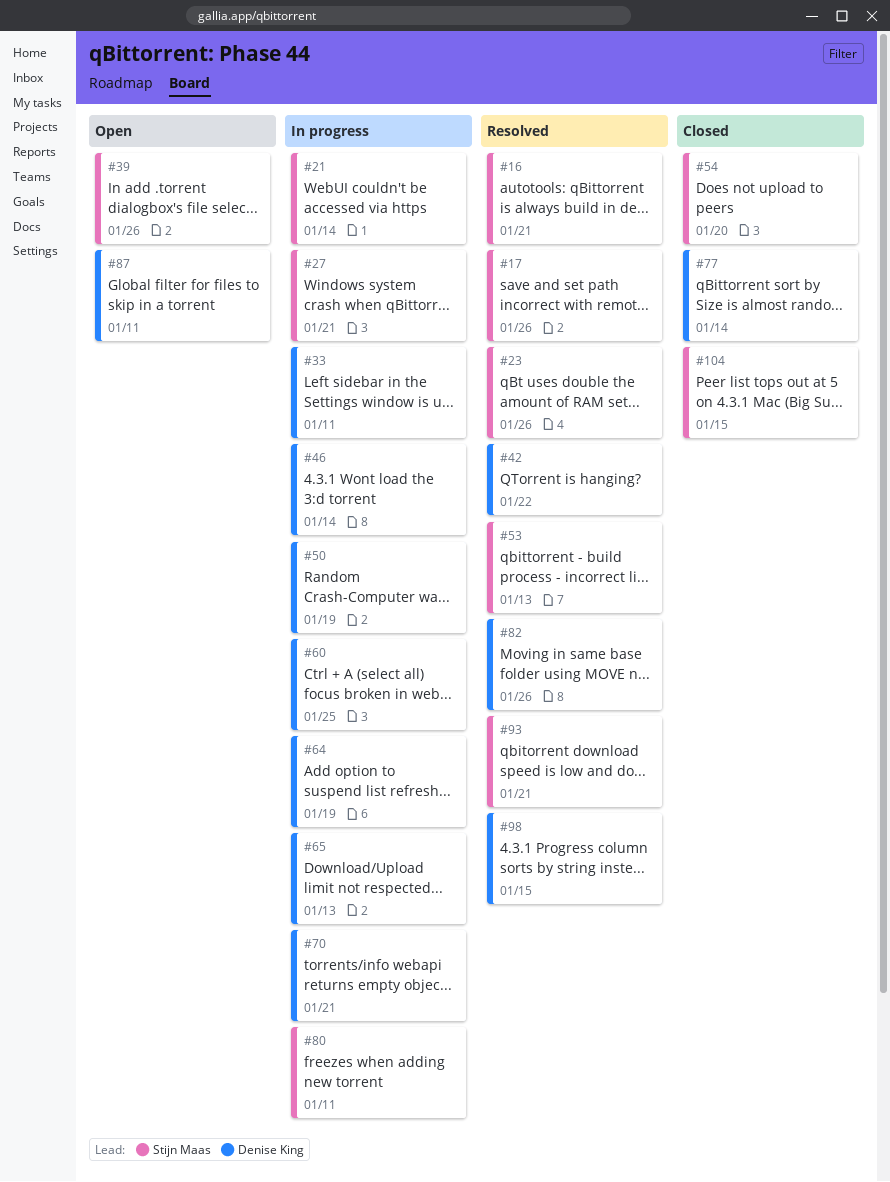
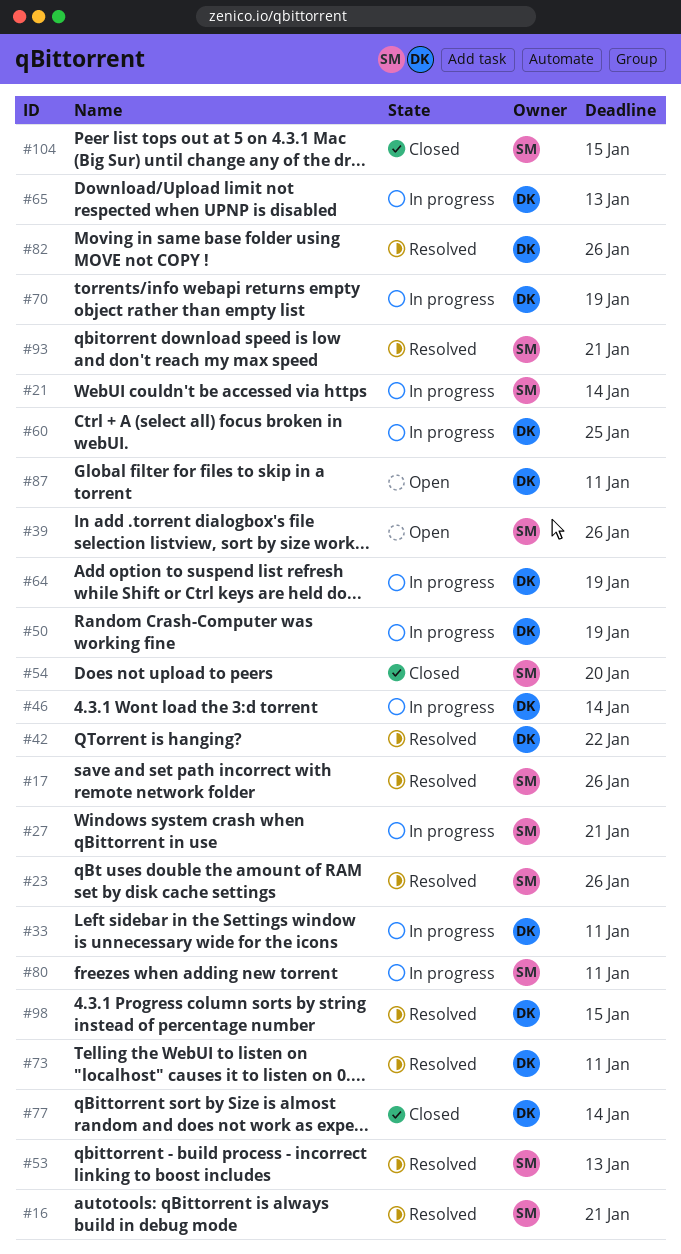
#70, due: Jan 21 -> Jan 19
#73: none -> present

